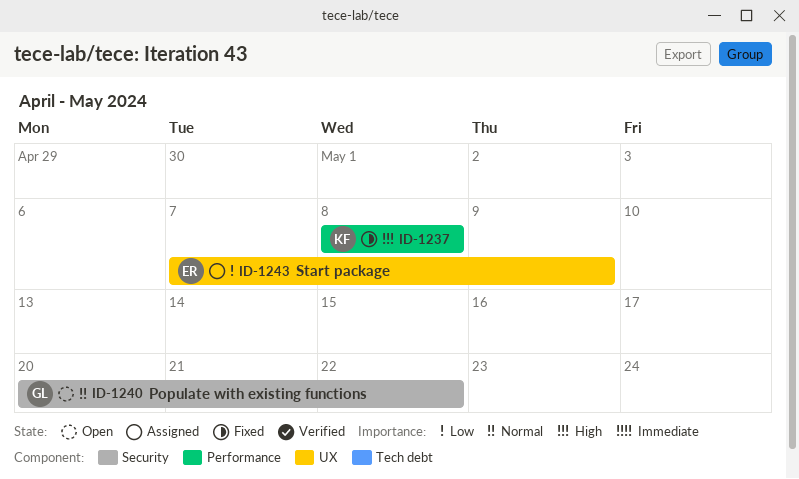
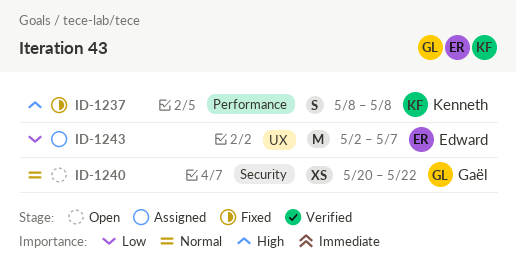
ID-1243, start: May 7 -> May 2
ID-1243, due: May 9 -> May 7

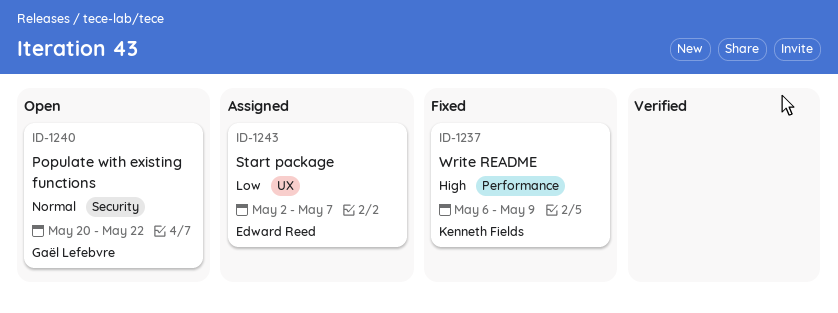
ID-1237, start: May 8 -> May 6
ID-1237, due: May 8 -> May 9

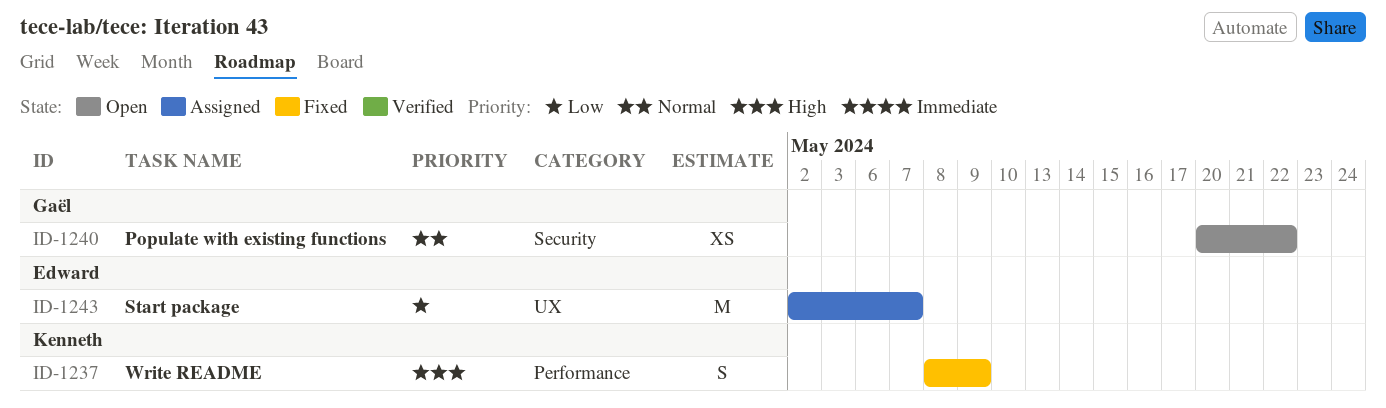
ID-1237, start: May 6 -> May 8

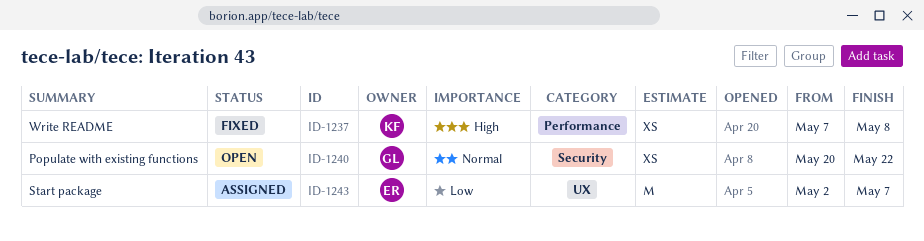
ID-1237, estimate: S -> XS
ID-1237, start: May 8 -> May 7
ID-1237, due: May 9 -> May 8

